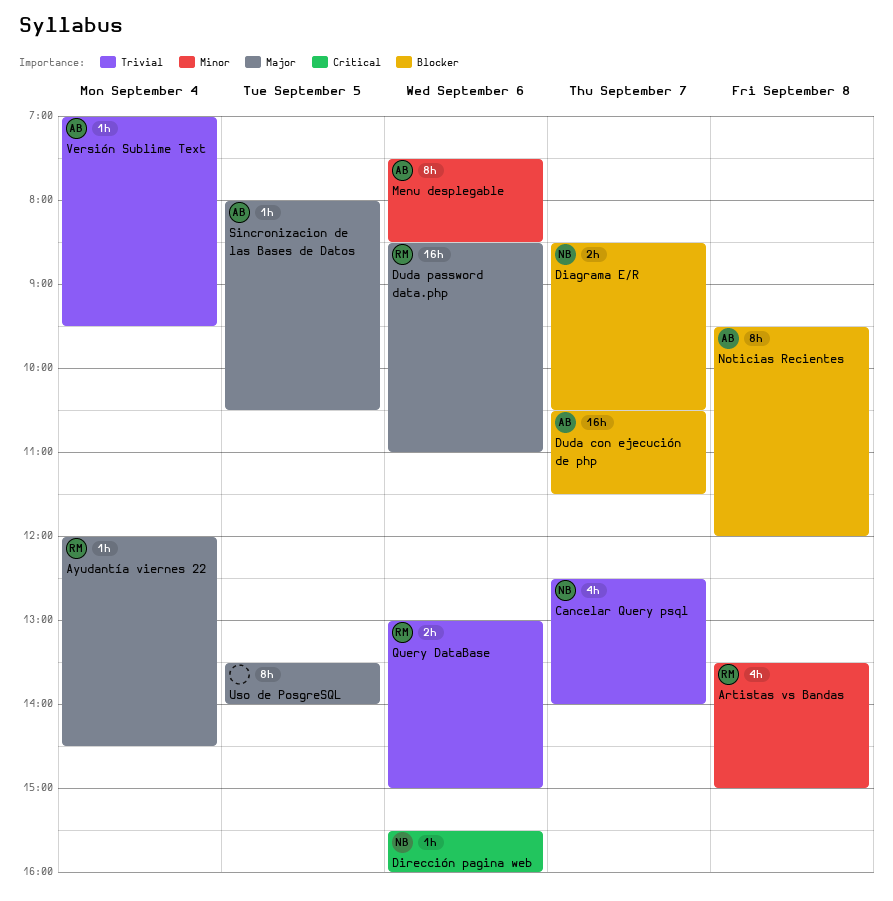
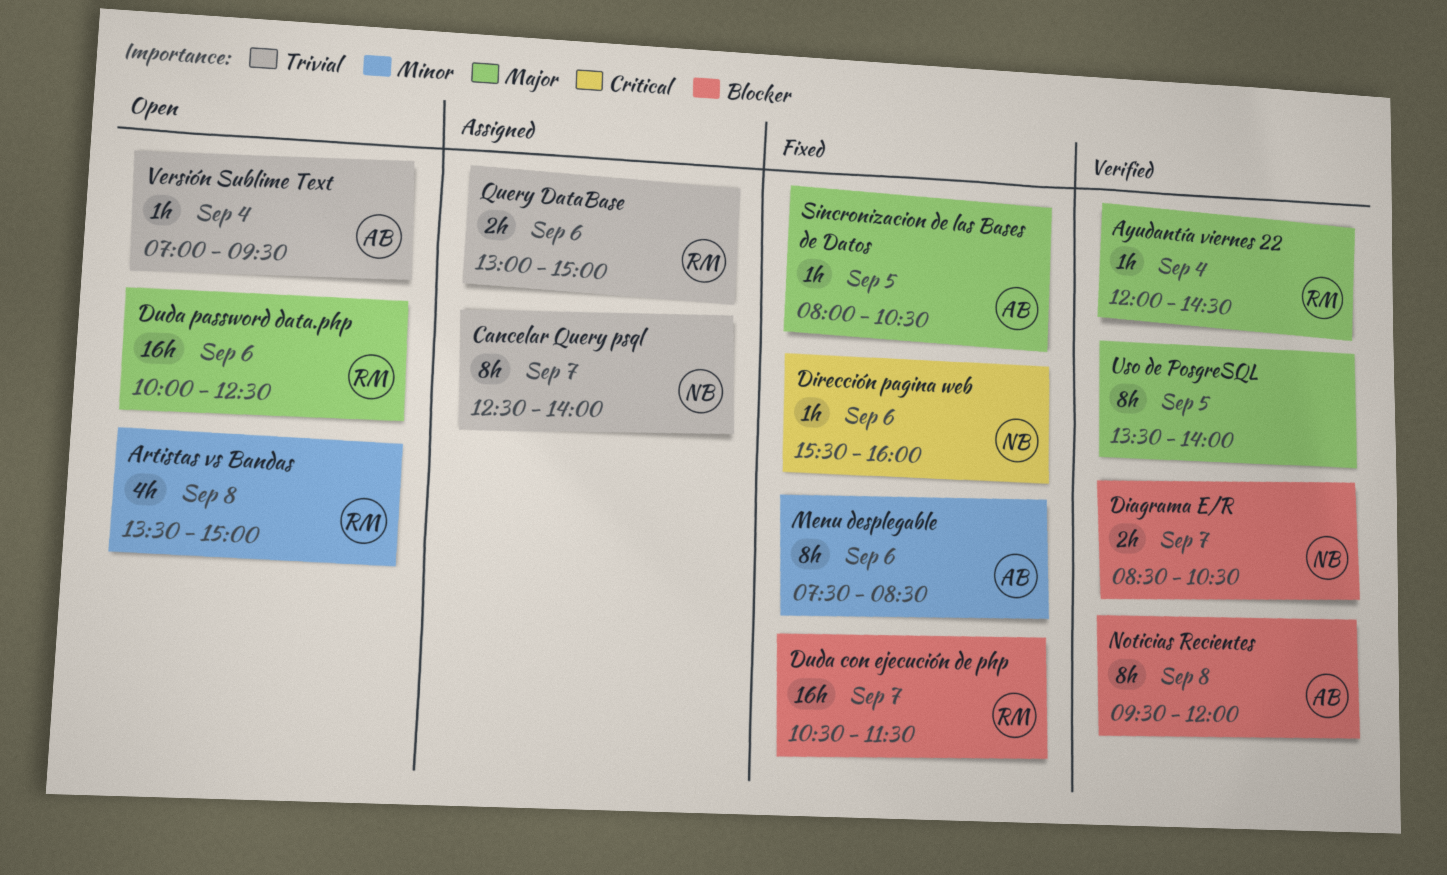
Cancelar Query psql, estimate: 4h -> 8h
Duda con ejecución de php, owner: AB -> RM
Duda password data.php, begins: 08:30 -> 10:00
Duda password data.php, ends: 11:00 -> 12:30

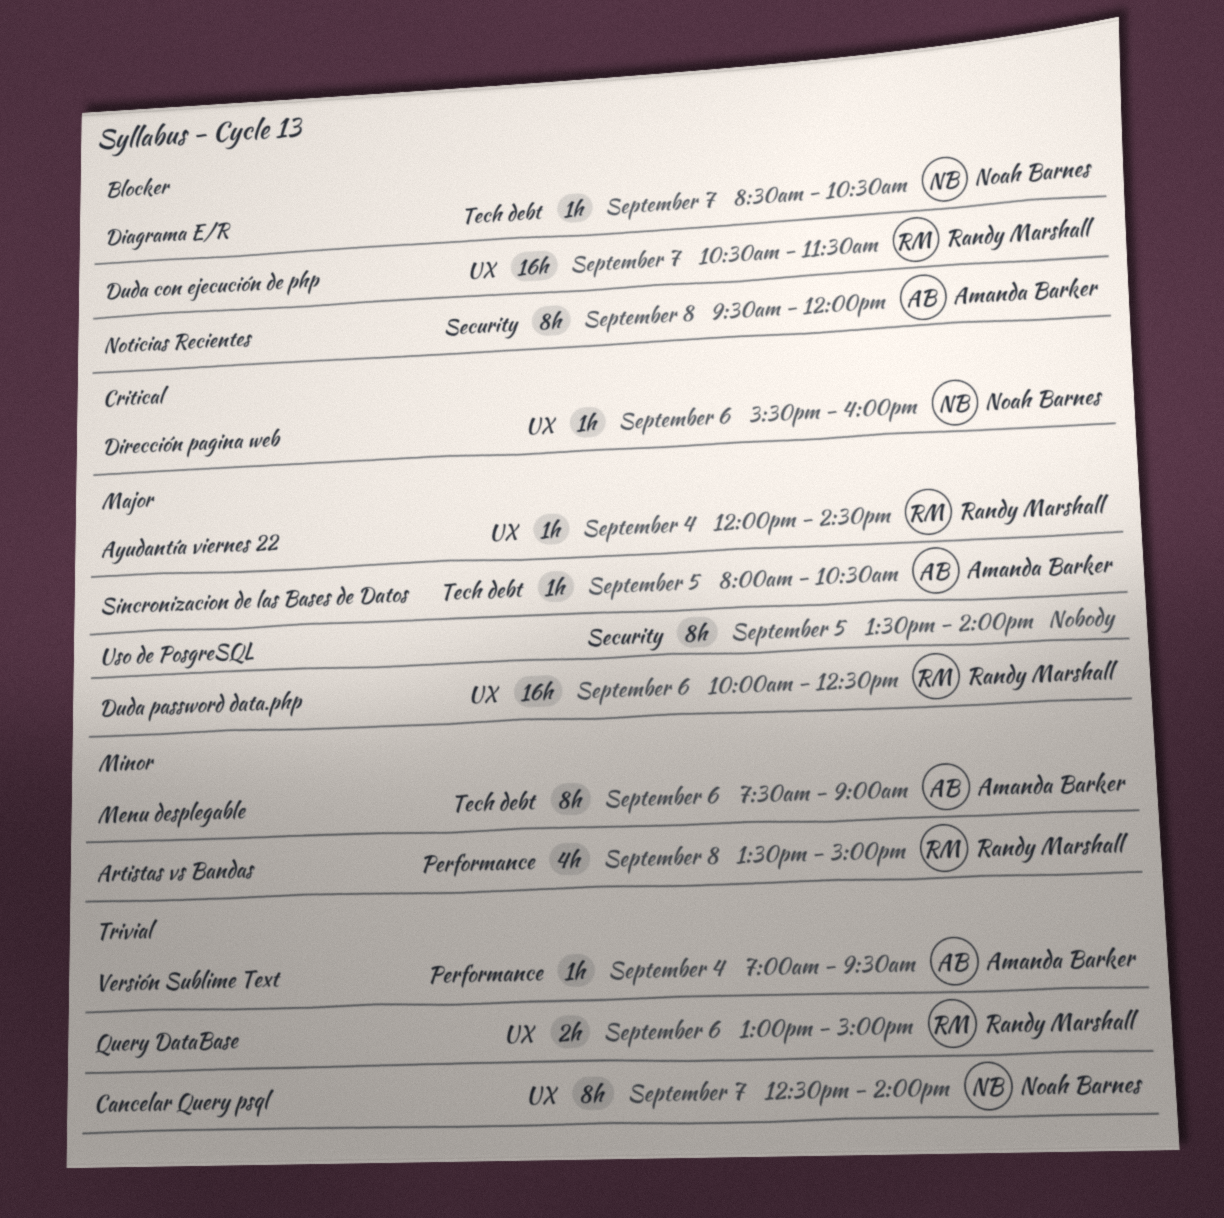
Diagrama E/R, estimate: 2h -> 1h
Menu desplegable, ends: 08:30 -> 09:00

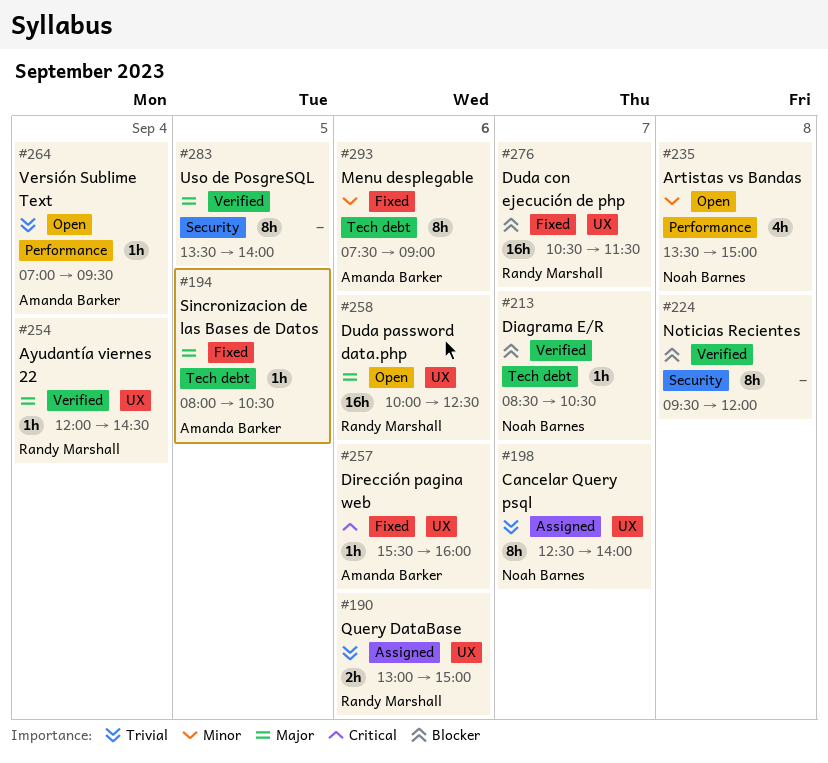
Artistas vs Bandas, owner: Randy Marshall -> Noah Barnes
Dirección pagina web, owner: Noah Barnes -> Amanda Barker
Noticias Recientes, owner: Amanda Barker -> none

